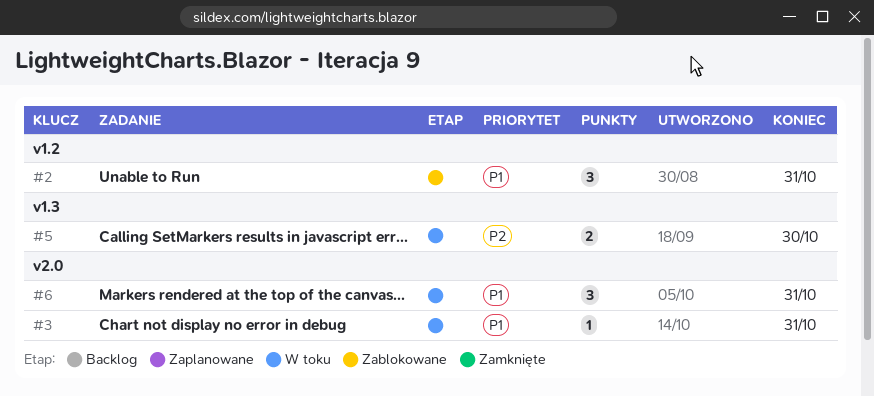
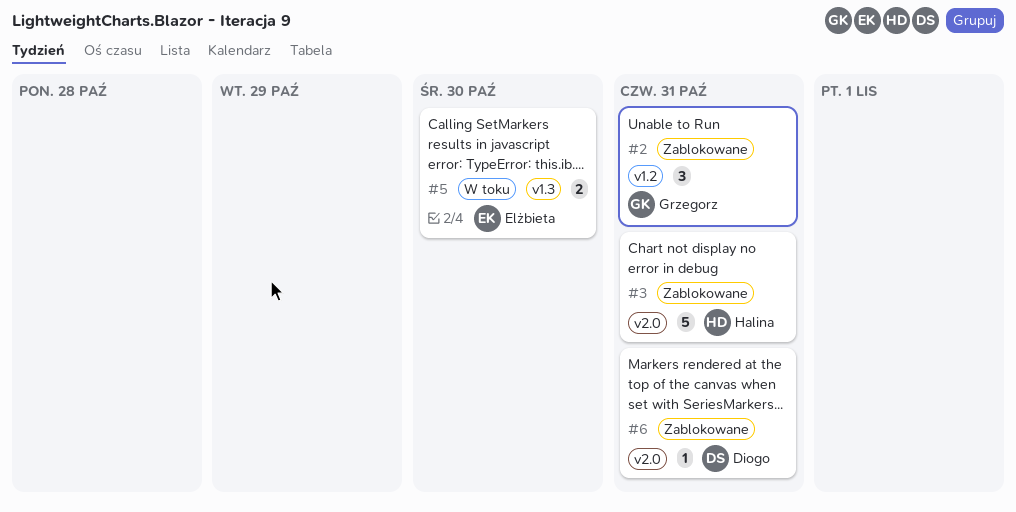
#3, status: W toku -> Zablokowane
#3, estimate: 1 -> 5
#6, status: W toku -> Zablokowane
#6, estimate: 3 -> 1

